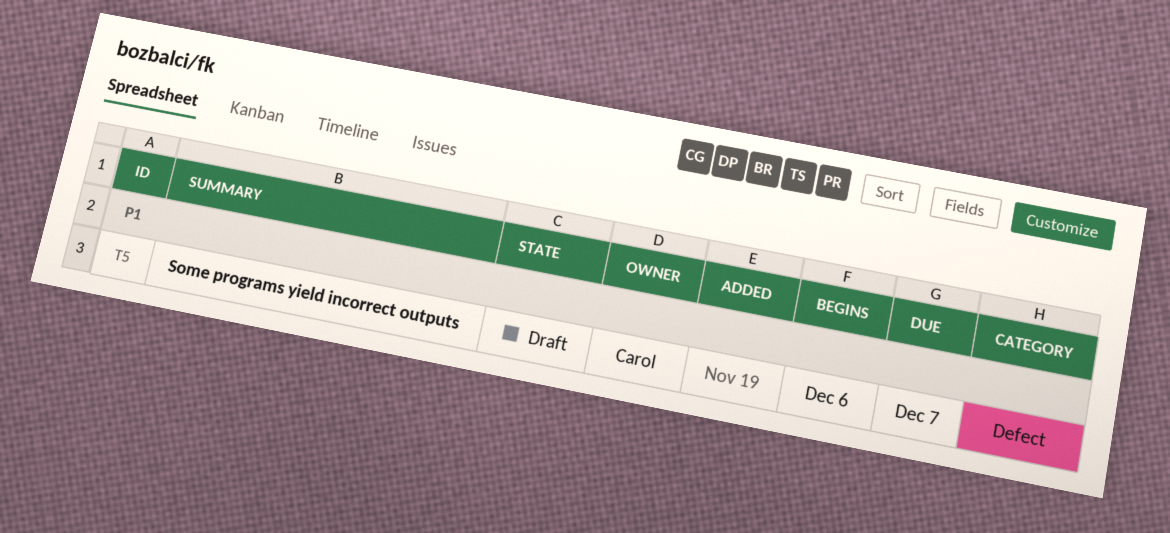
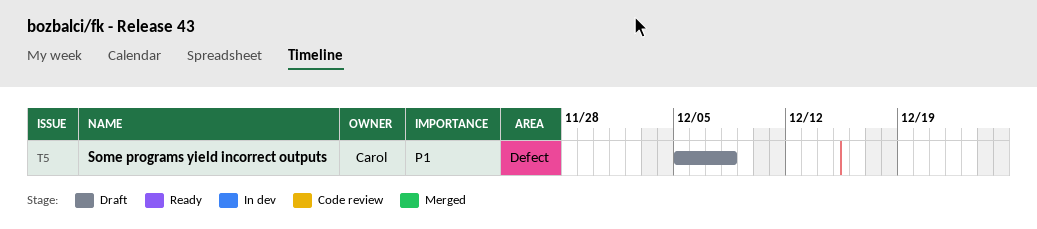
T5, start: Dec 6 -> Dec 5
T5, due: Dec 7 -> Dec 8

